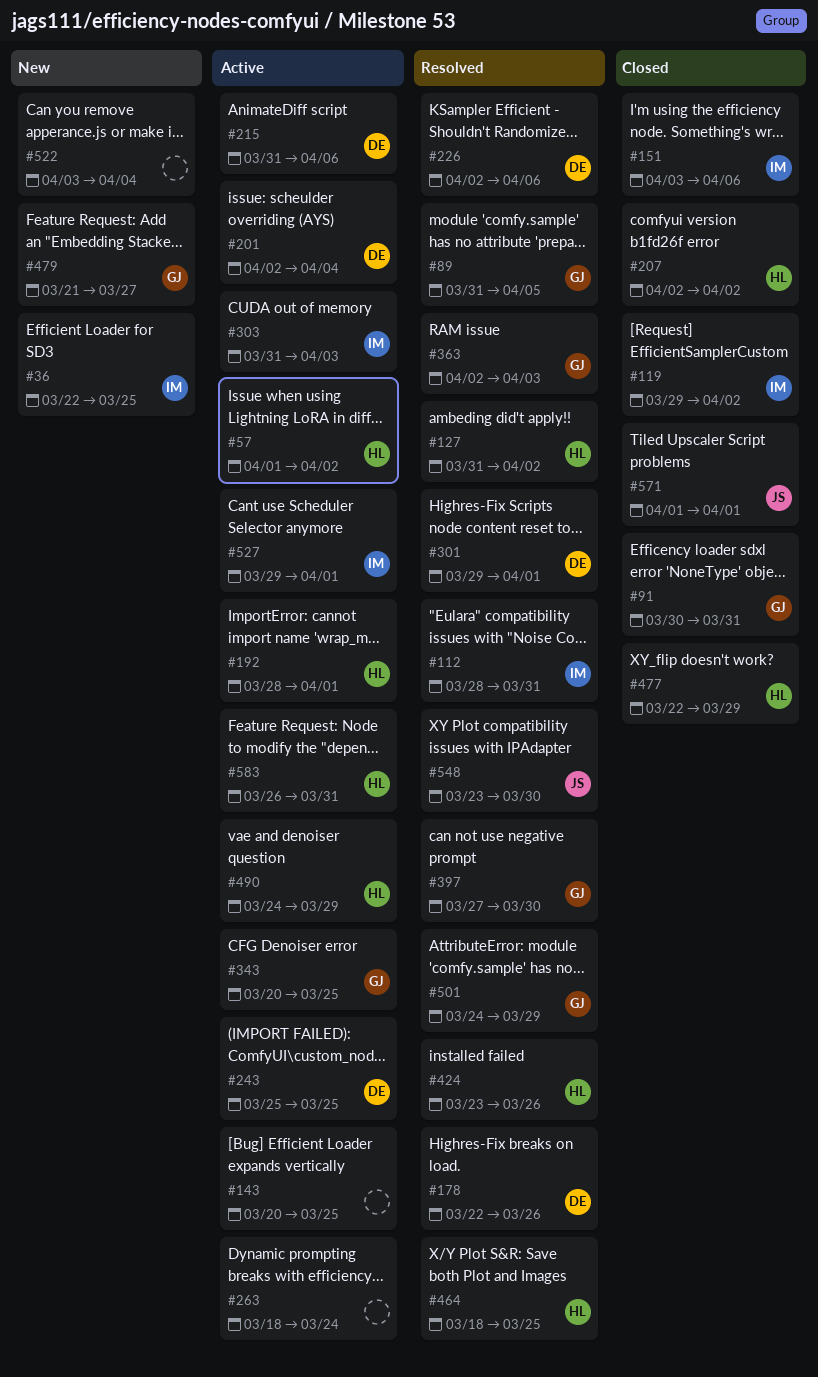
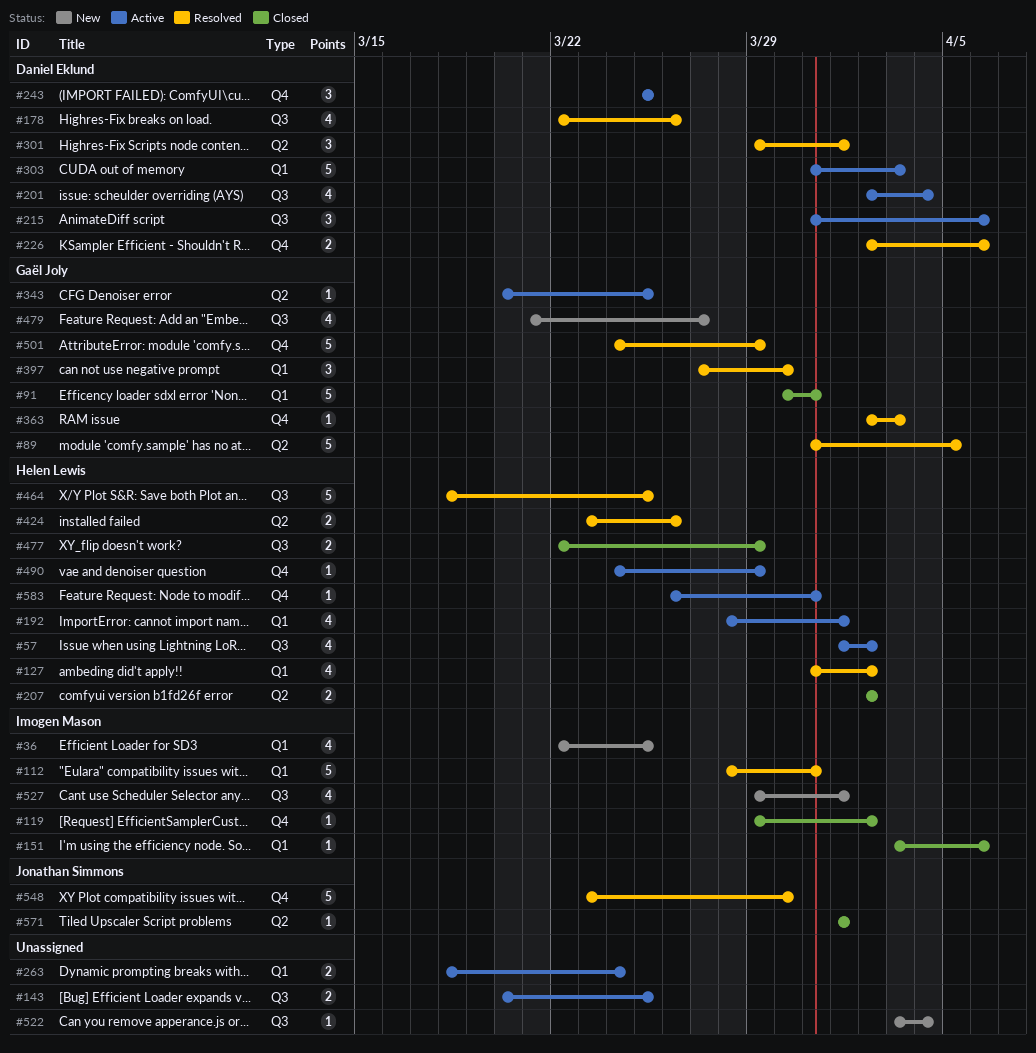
#303, owner: Imogen Mason -> Daniel Eklund
#527, status: Active -> New

